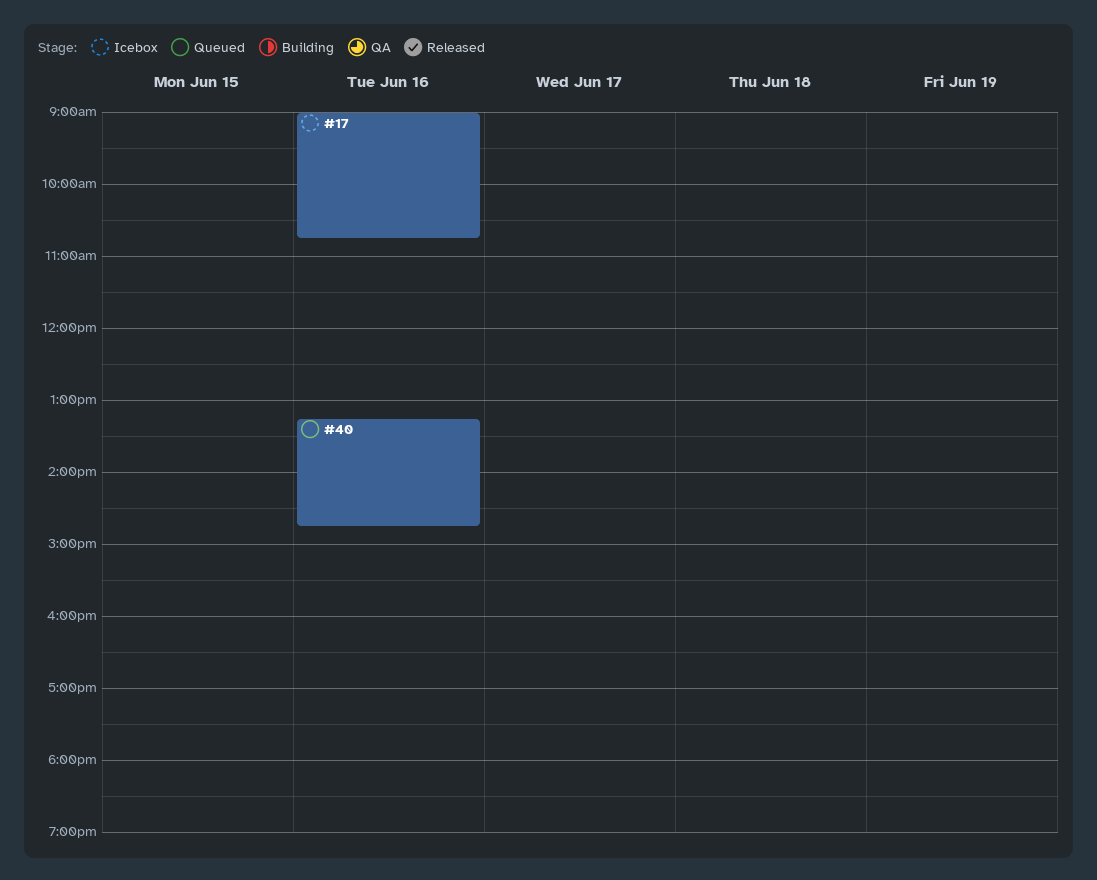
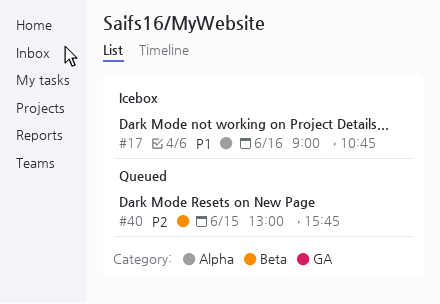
#40, day: Jun 16 -> Jun 15
#40, begins: 13:15 -> 13:00
#40, ends: 14:45 -> 15:45

